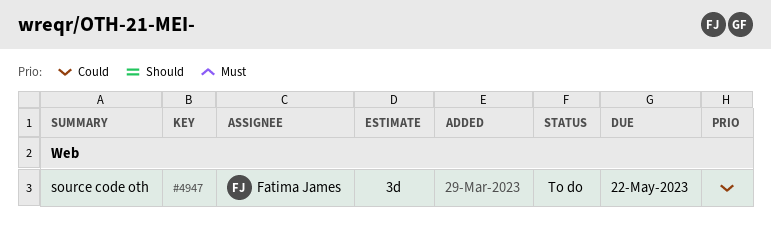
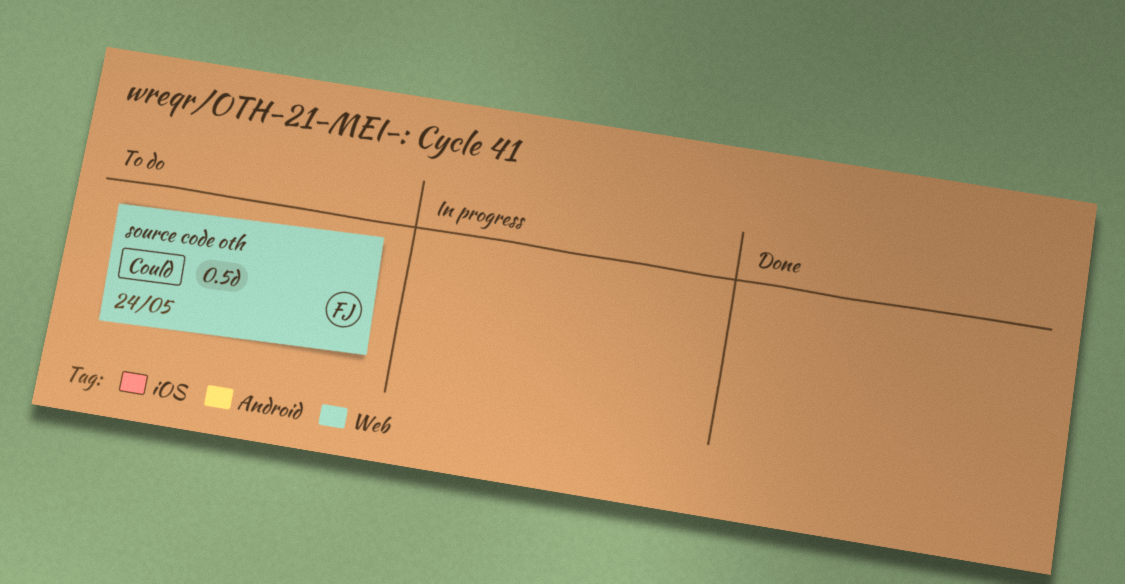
source code oth, estimate: 3d -> 0.5d
source code oth, due: May 22 -> May 24

